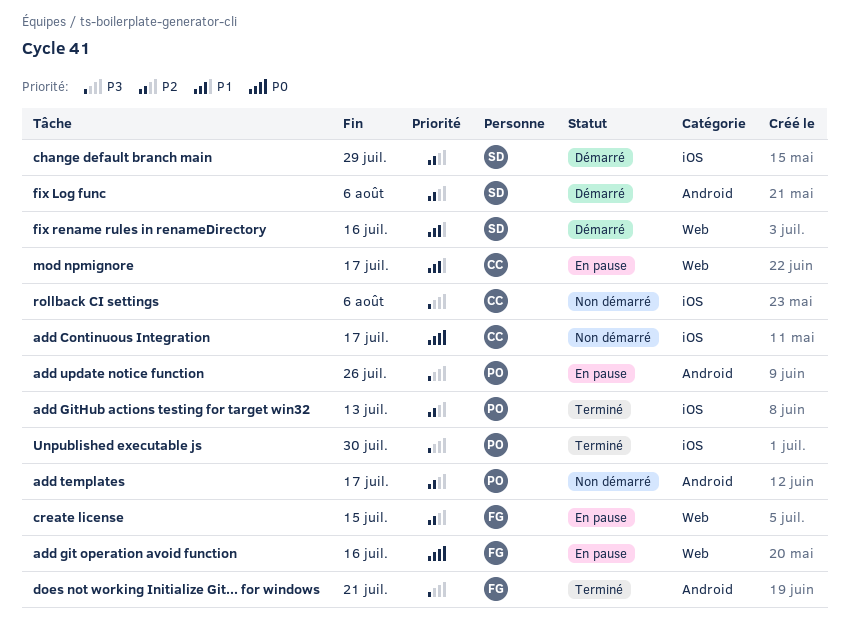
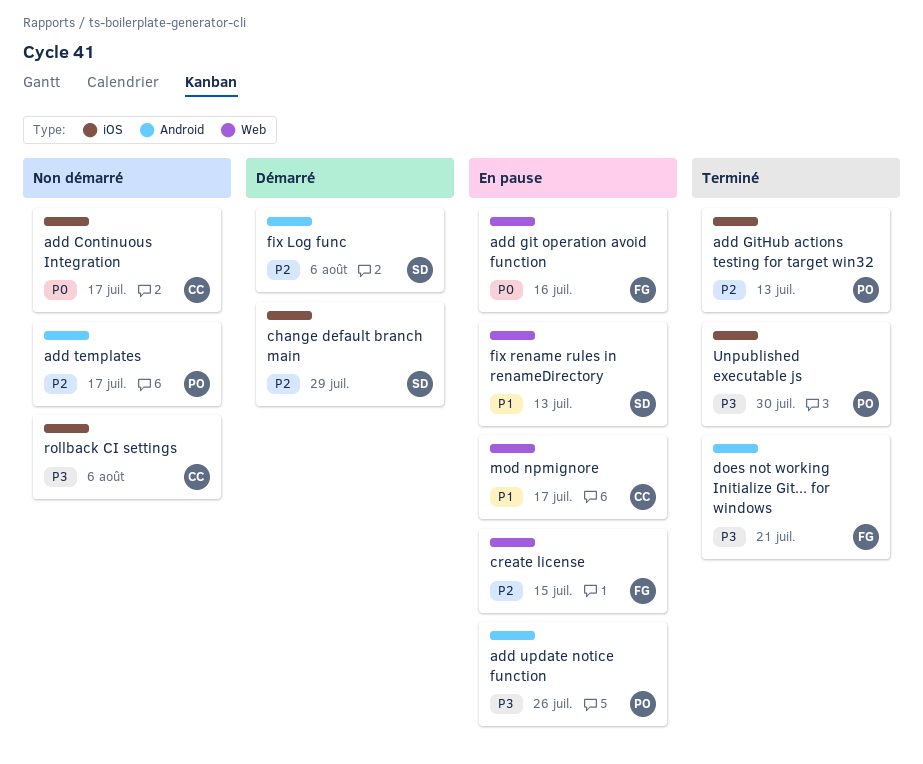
fix rename rules in renameDirectory, status: Démarré -> En pause
fix rename rules in renameDirectory, due: Jul 16 -> Jul 13

